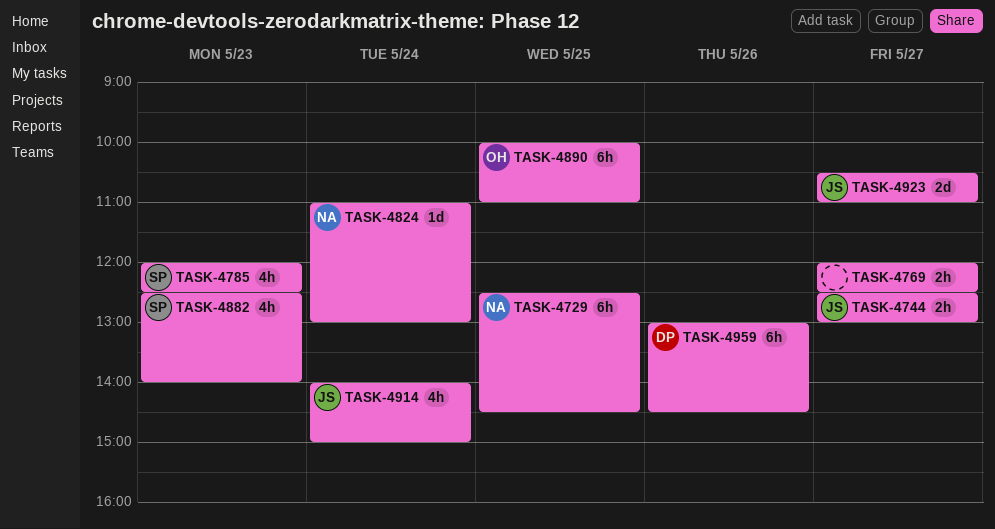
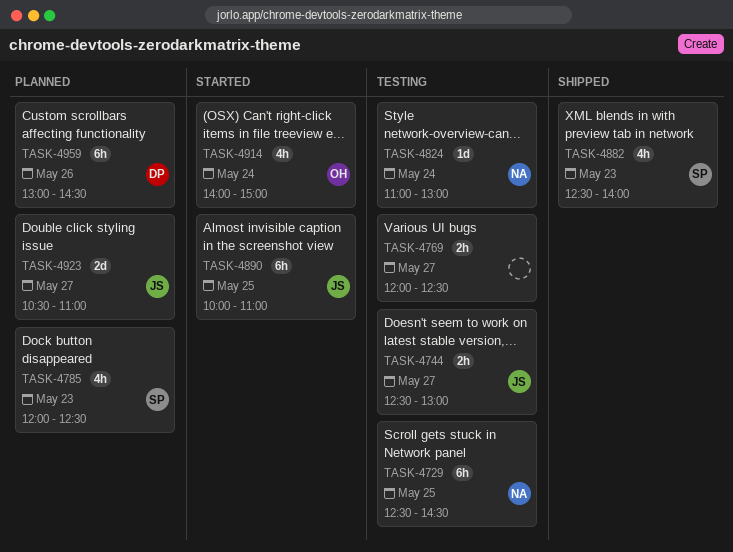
TASK-4890, owner: OH -> JS
TASK-4914, owner: JS -> OH

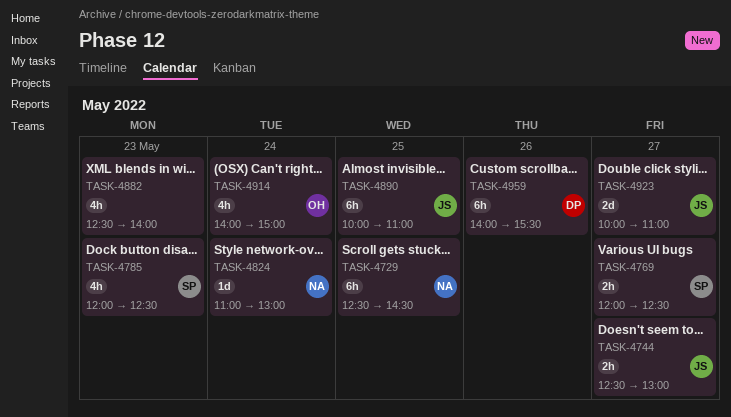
TASK-4769, owner: none -> SP
TASK-4882, owner: SP -> none
TASK-4923, begins: 10:30 -> 10:00
TASK-4959, begins: 13:00 -> 14:00
TASK-4959, ends: 14:30 -> 15:30

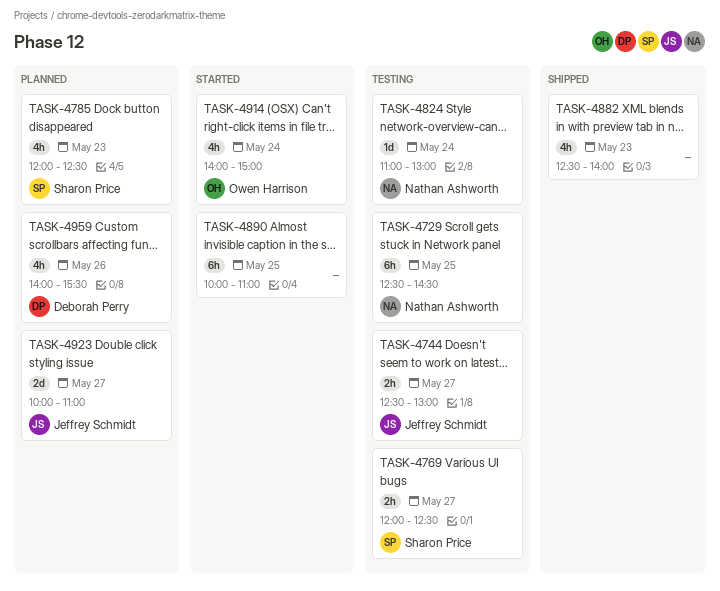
TASK-4890, owner: Jeffrey Schmidt -> none
TASK-4959, estimate: 6h -> 4h

